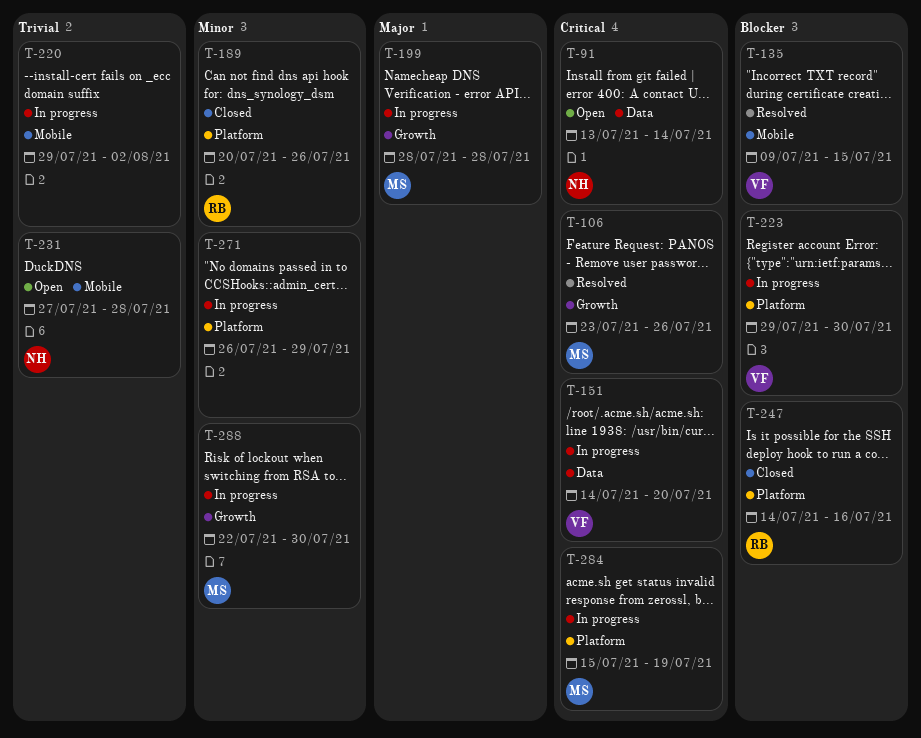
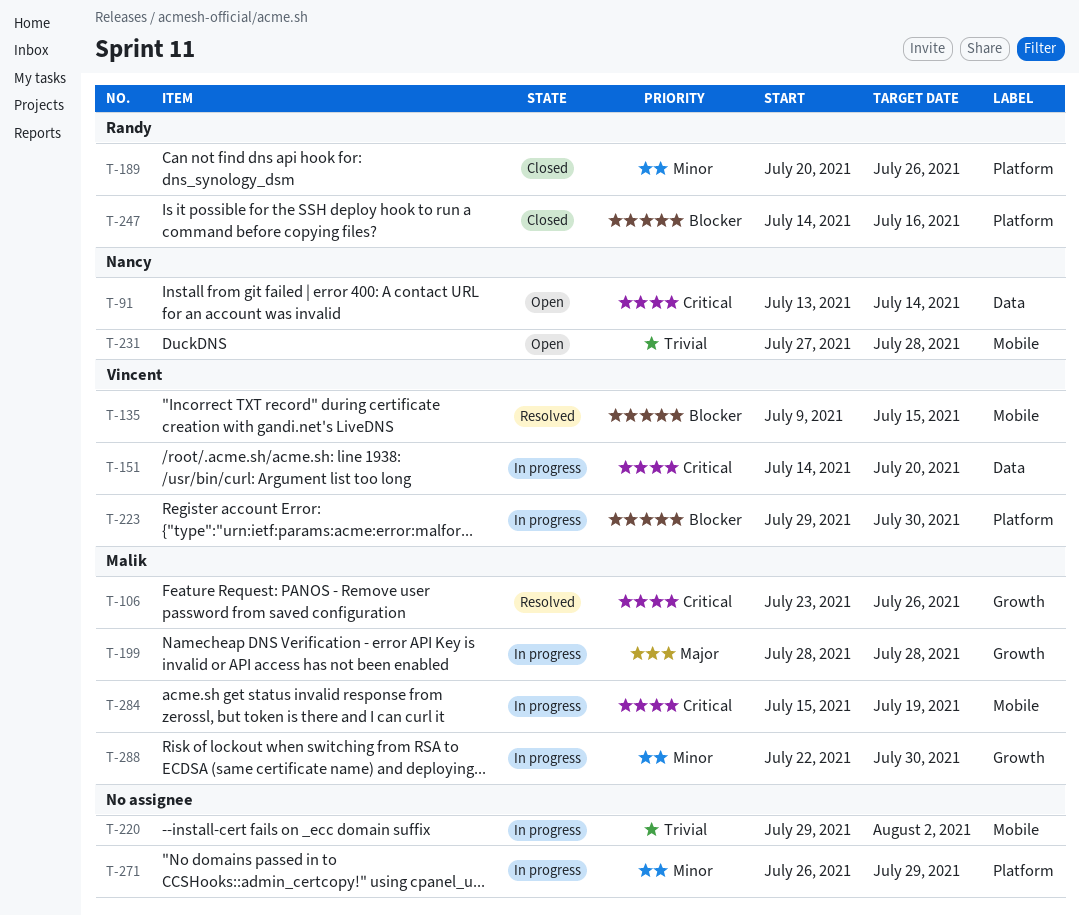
T-284, label: Platform -> Mobile

